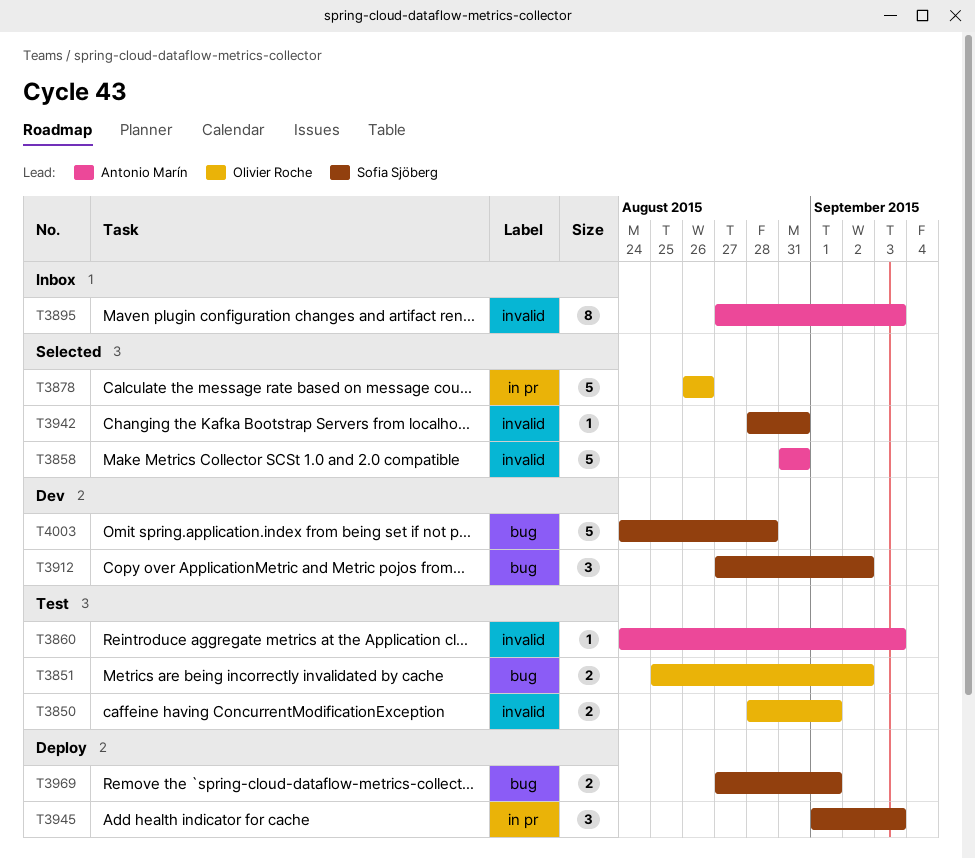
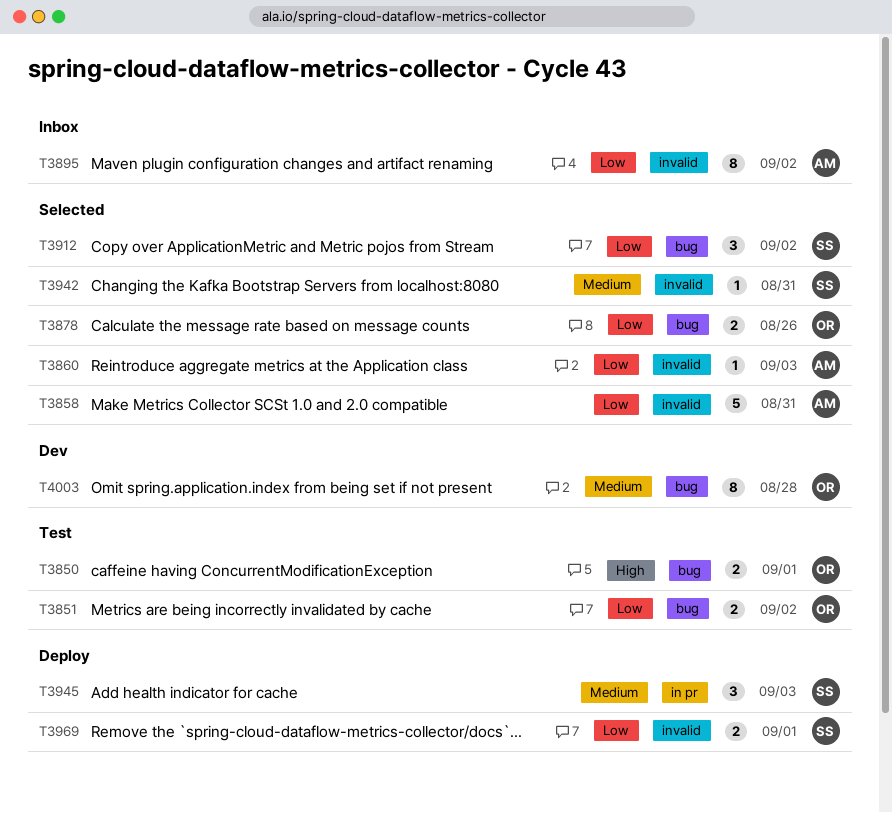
T3850, label: invalid -> bug
T3860, status: Test -> Selected
T3878, label: in pr -> bug
T3878, estimate: 5 -> 2
T3895, due: Sep 3 -> Sep 2
T3912, status: Dev -> Selected
T3969, label: bug -> invalid
T4003, owner: Sofia Sjöberg -> Olivier Roche
T4003, estimate: 5 -> 8

